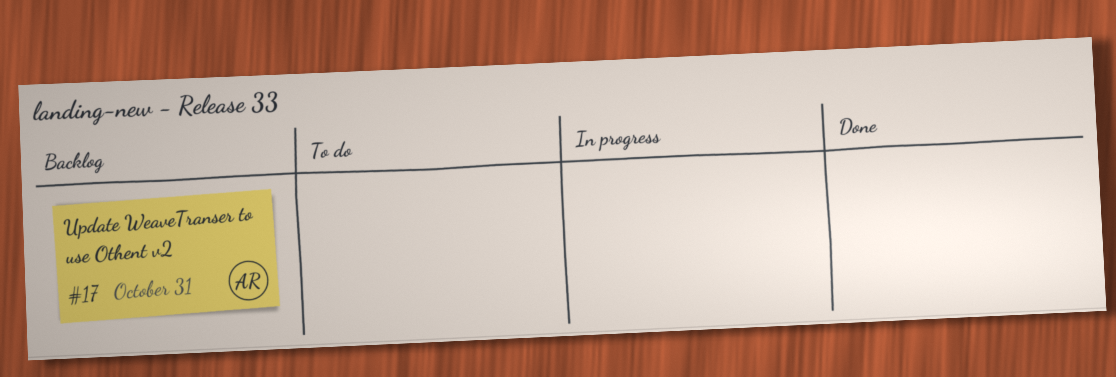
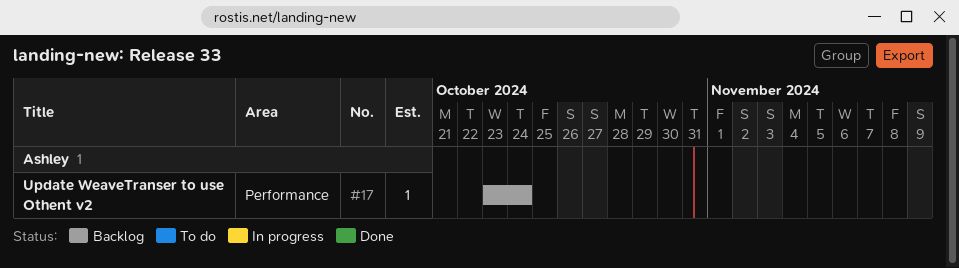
#17, due: Oct 31 -> Oct 24

